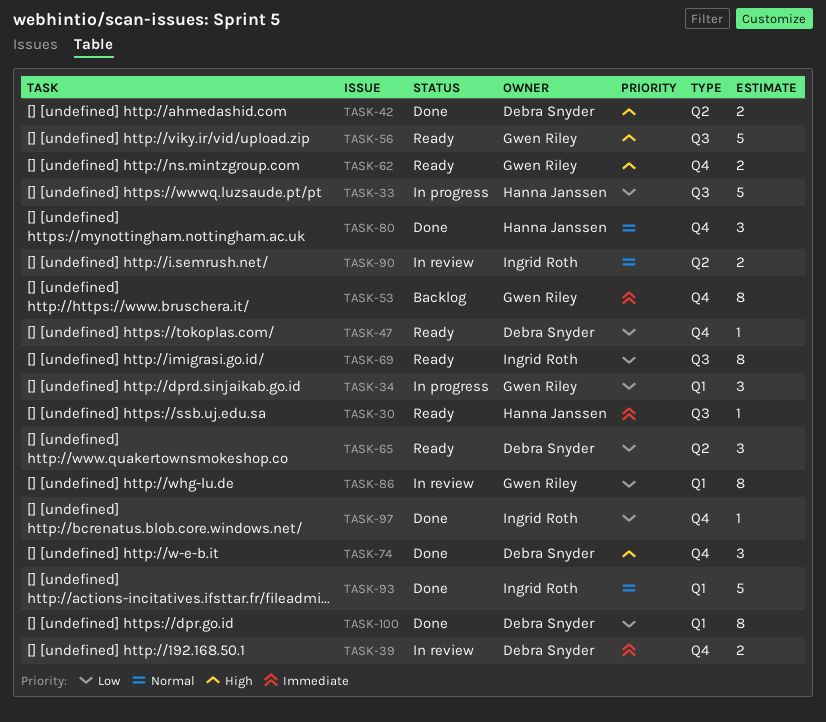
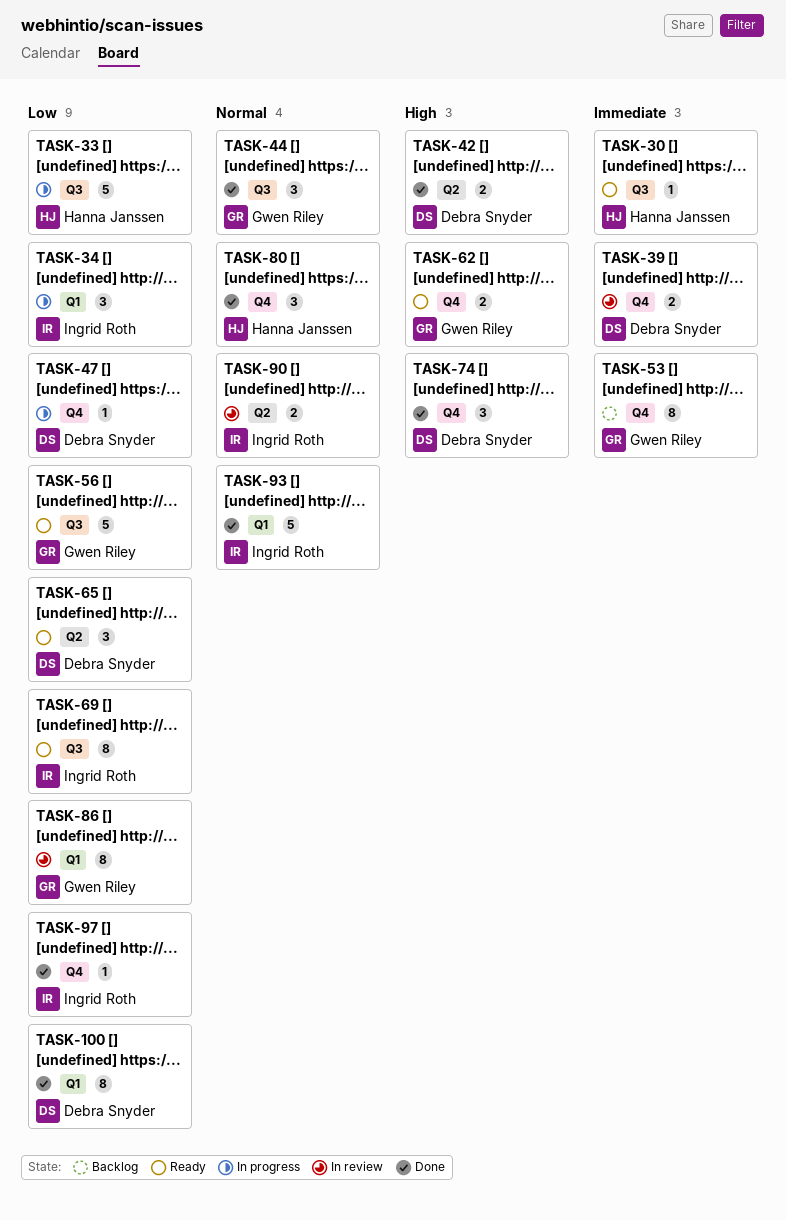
TASK-34, owner: Gwen Riley -> Ingrid Roth
TASK-44: none -> present
TASK-47, status: Ready -> In progress
TASK-56, priority: High -> Low

